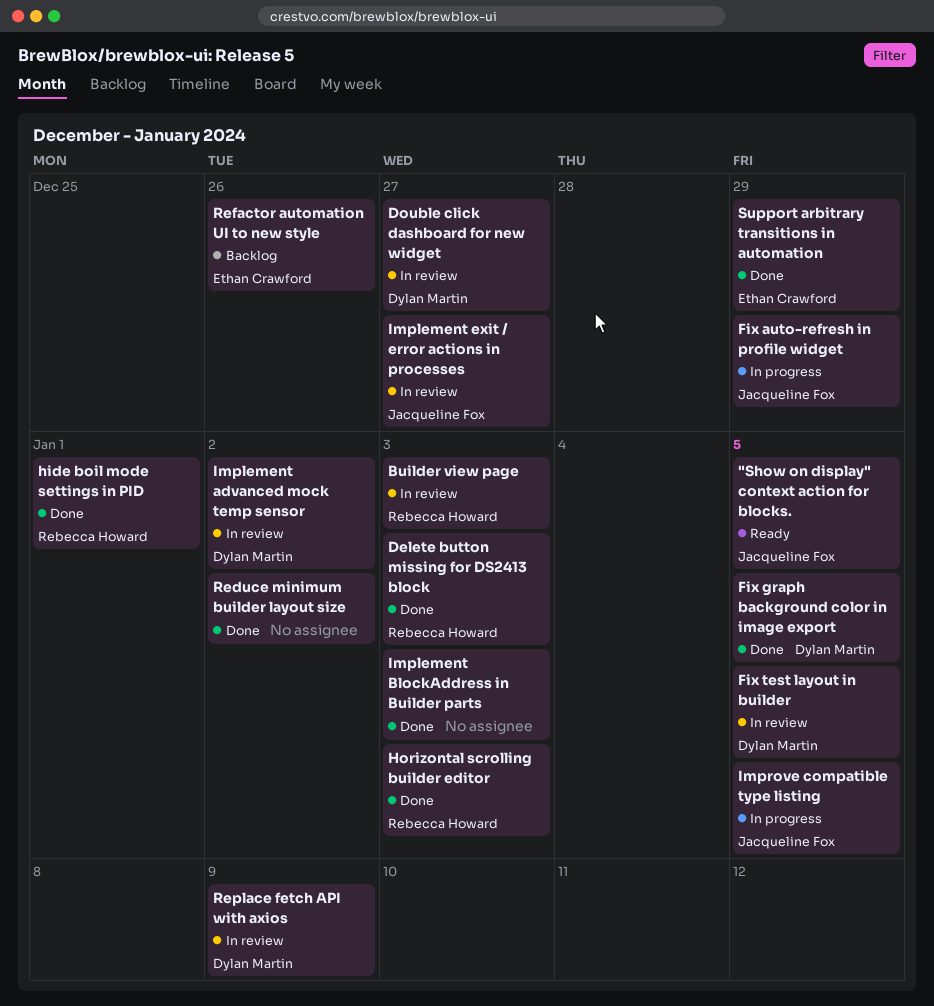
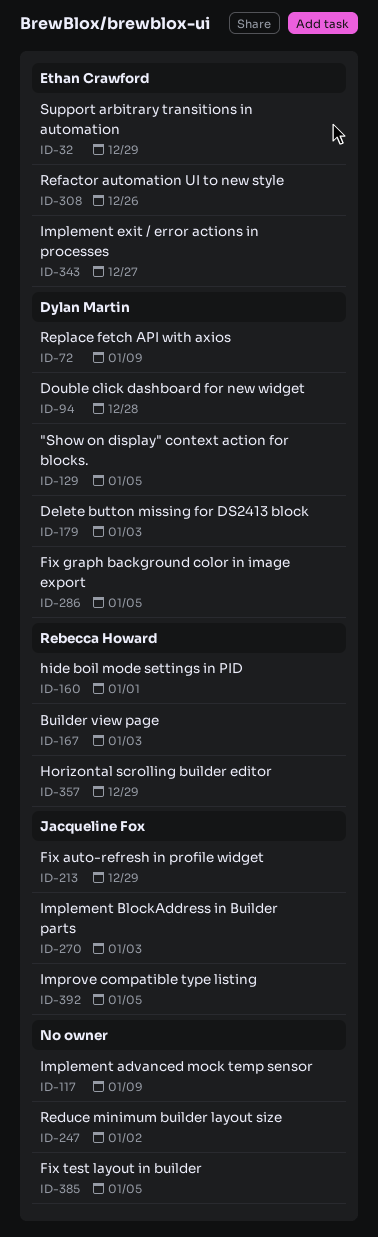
"Show on display" context action for blocks., owner: Jacqueline Fox -> Dylan Martin
Delete button missing for DS2413 block, owner: Rebecca Howard -> Dylan Martin
Double click dashboard for new widget, due: Dec 27 -> Dec 28
Fix test layout in builder, owner: Dylan Martin -> none
Horizontal scrolling builder editor, due: Jan 3 -> Dec 29
Implement advanced mock temp sensor, owner: Dylan Martin -> none
Implement advanced mock temp sensor, due: Jan 2 -> Jan 9
Implement BlockAddress in Builder parts, owner: none -> Jacqueline Fox
Implement exit / error actions in processes, owner: Jacqueline Fox -> Ethan Crawford

